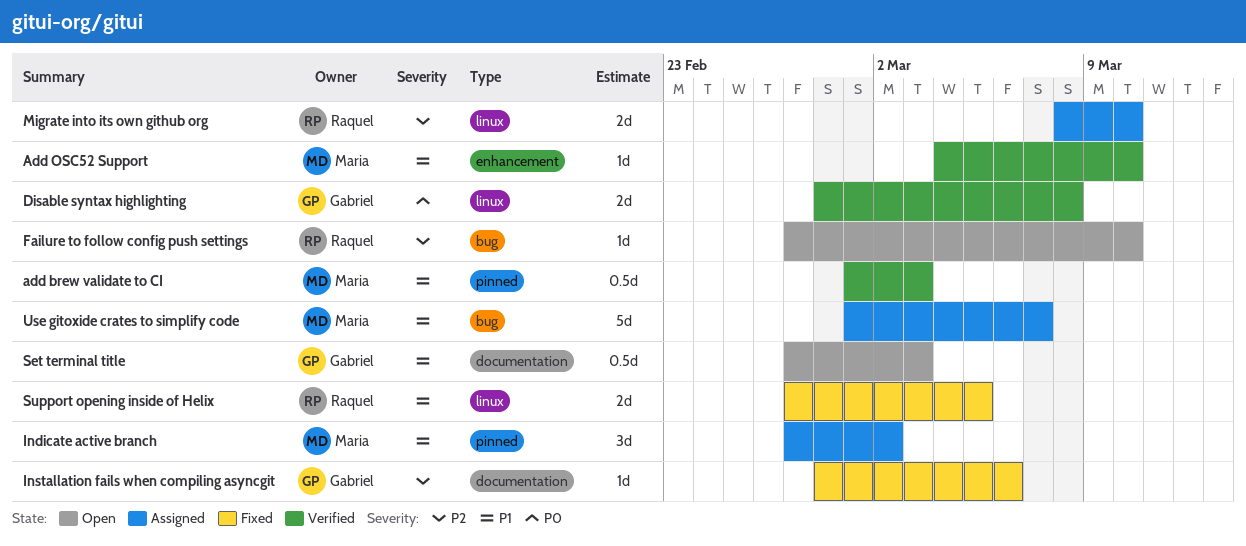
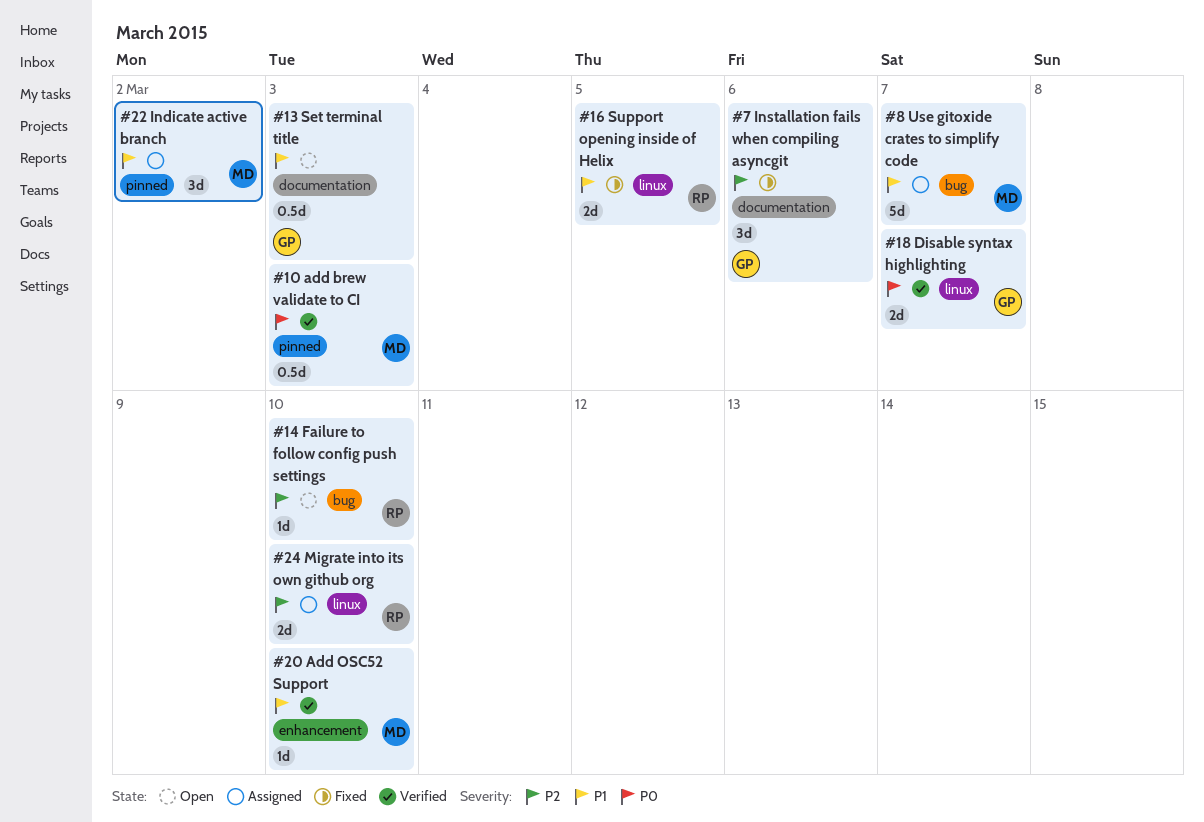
add brew validate to CI, priority: P1 -> P0
Disable syntax highlighting, due: Mar 8 -> Mar 7
Installation fails when compiling asyncgit, estimate: 1d -> 3d

